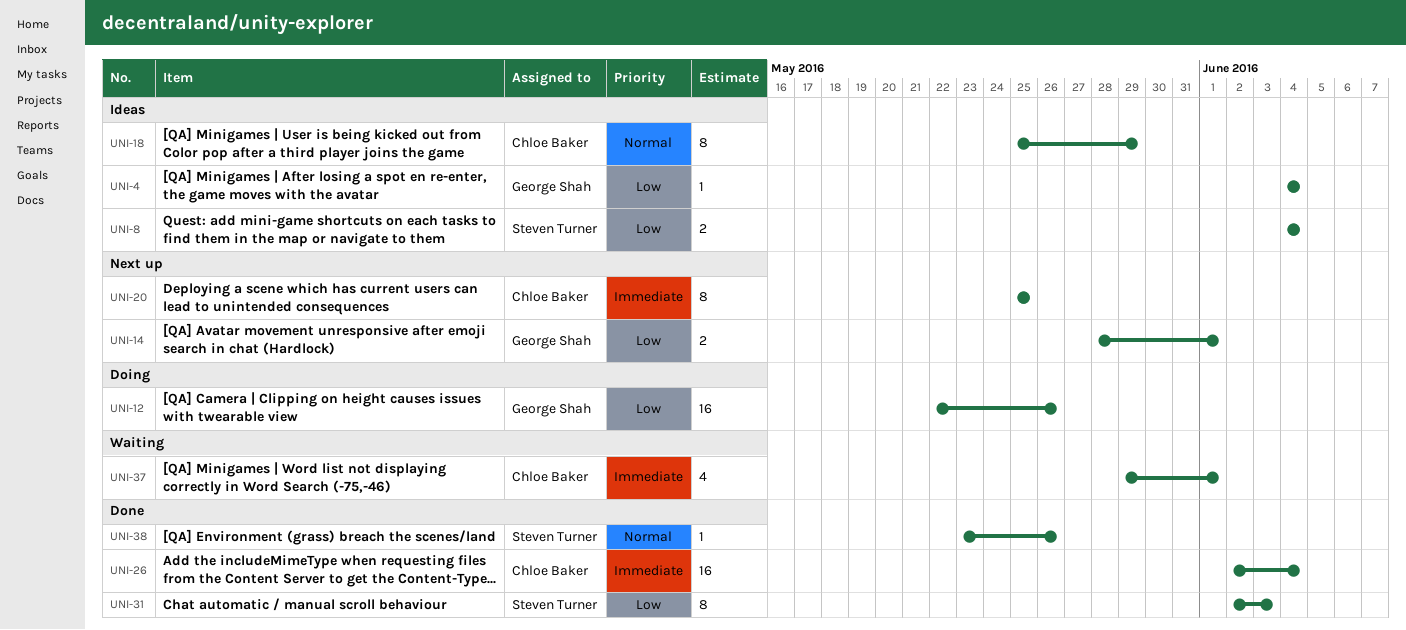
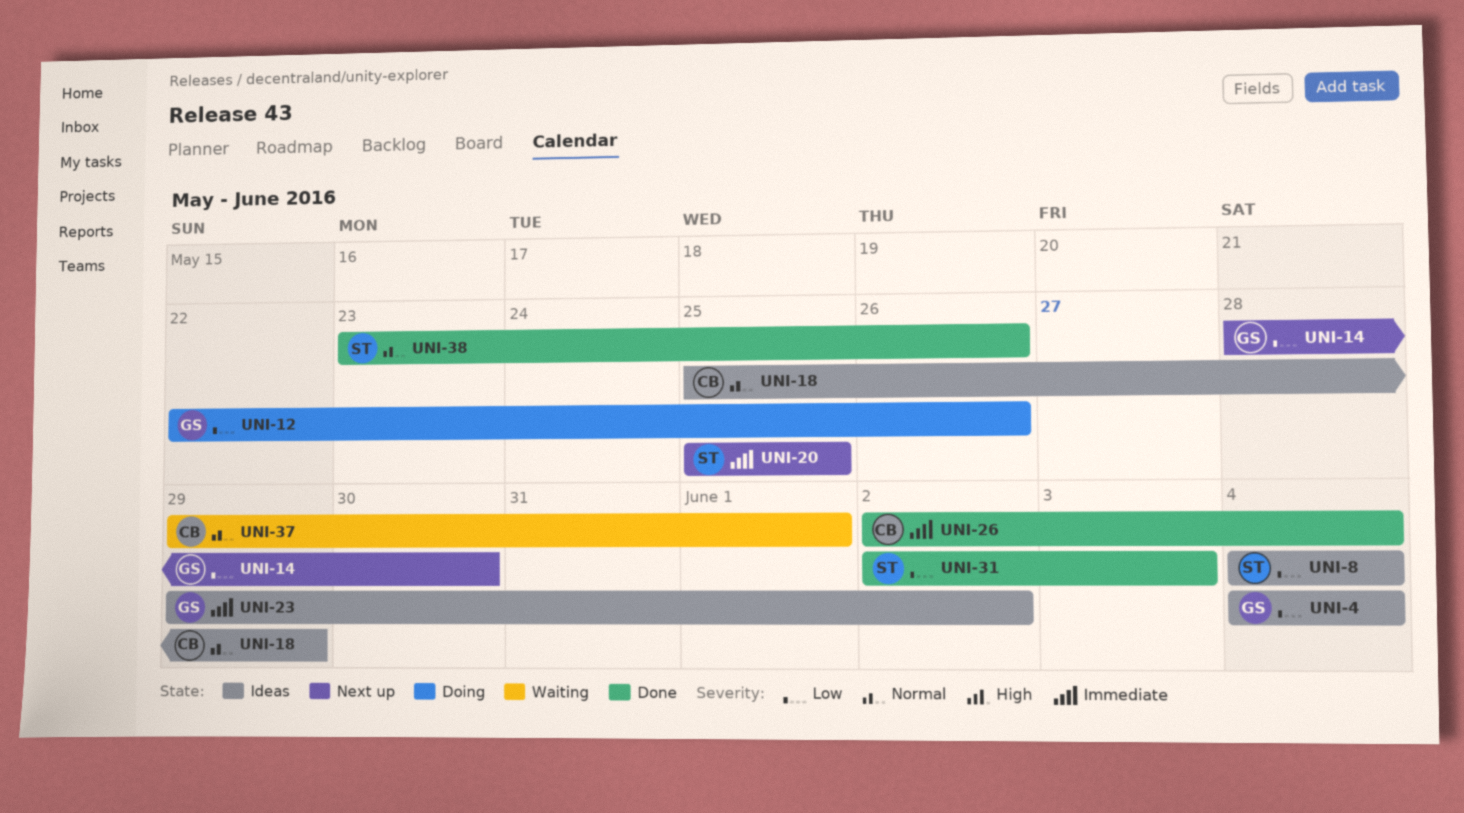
UNI-14, due: Jun 1 -> May 30
UNI-20, owner: Chloe Baker -> Steven Turner
UNI-23: none -> present
UNI-37, priority: Immediate -> Normal

